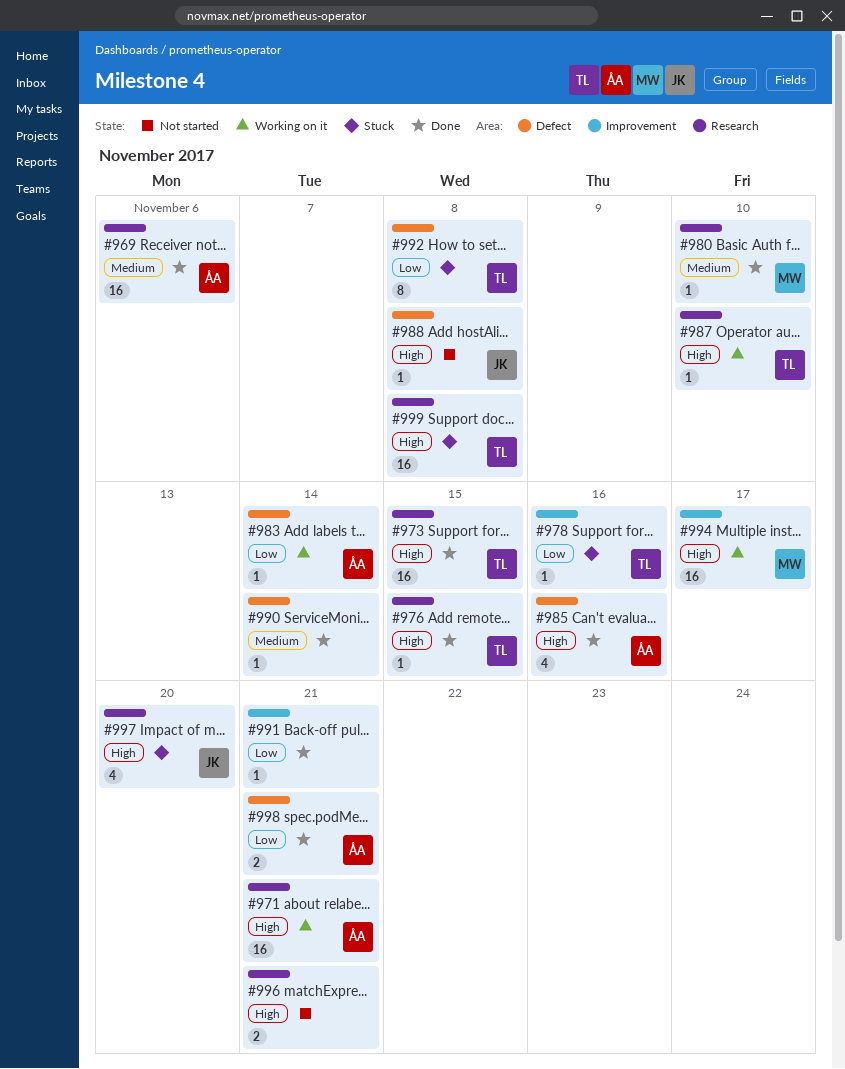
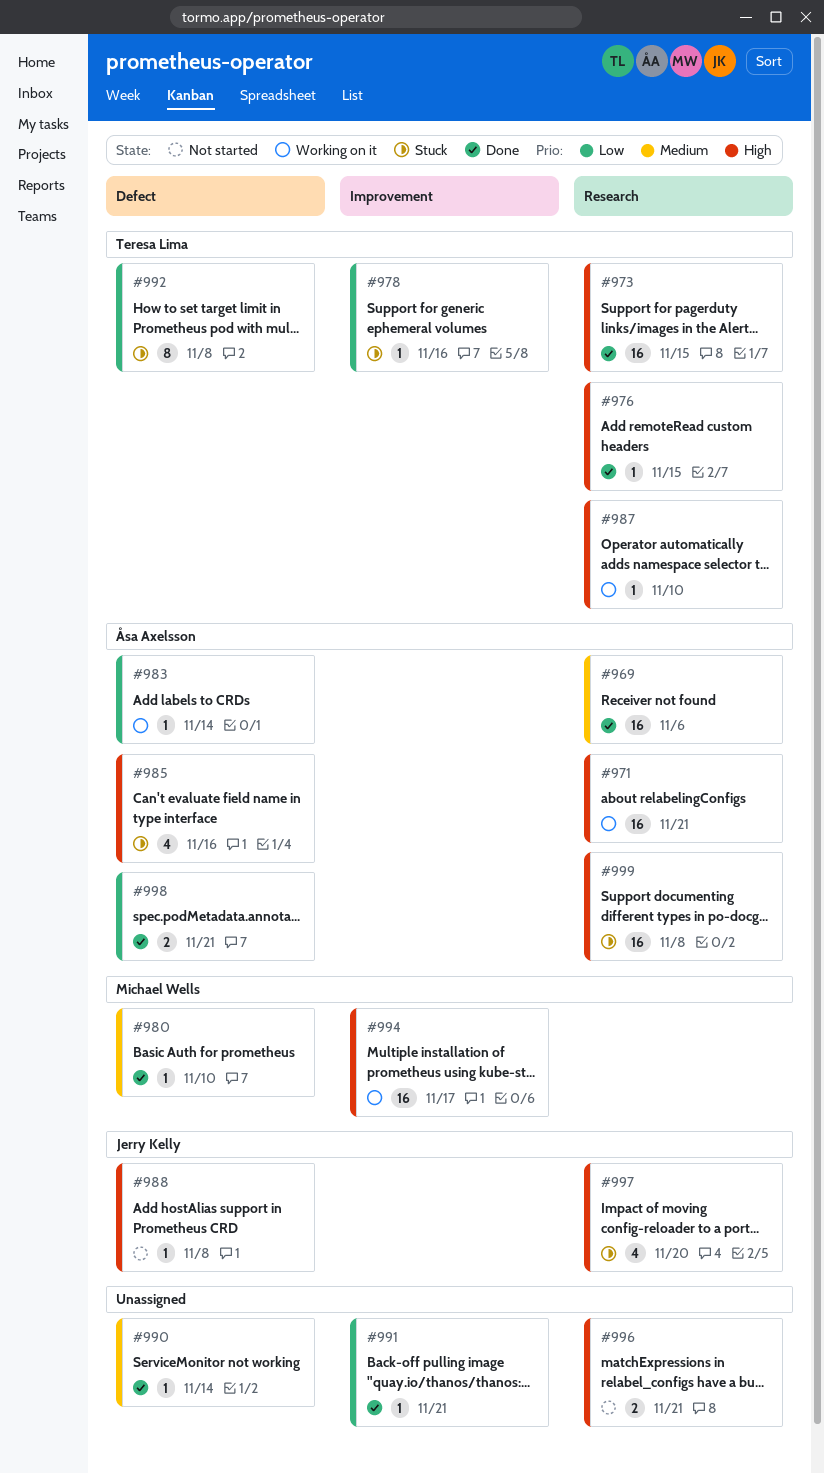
#980, label: Research -> Defect
#985, status: Done -> Stuck
#999, owner: Teresa Lima -> Åsa Axelsson

